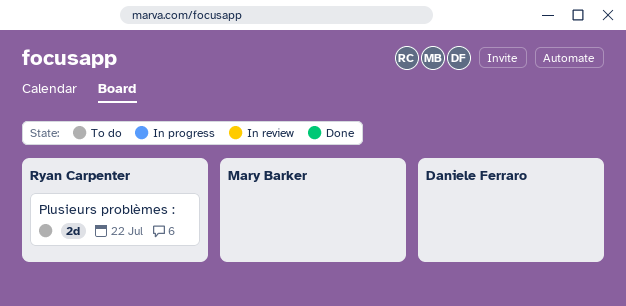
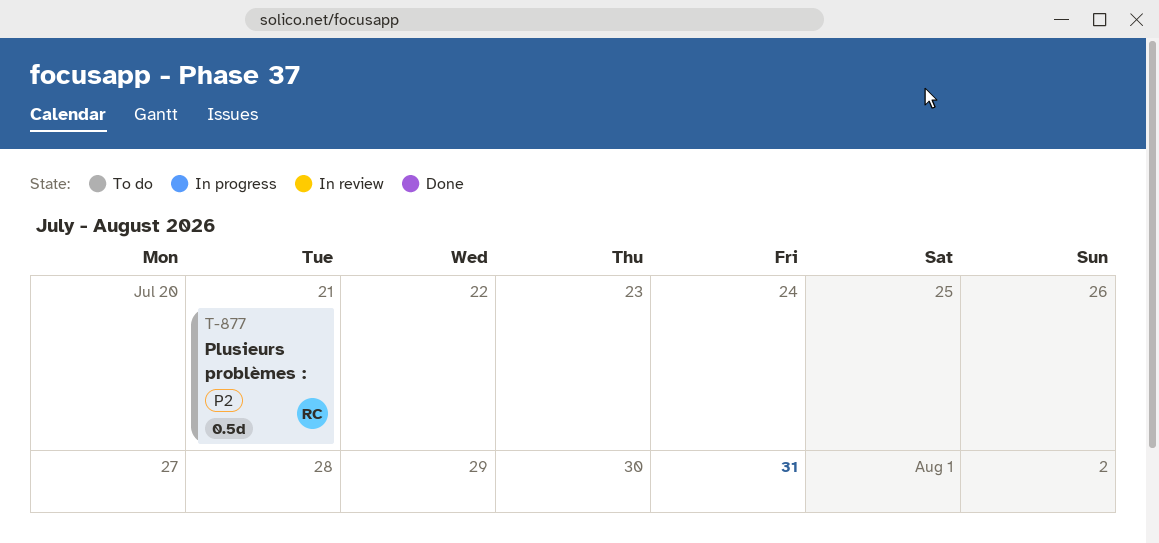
Plusieurs problèmes :, estimate: 2d -> 0.5d
Plusieurs problèmes :, due: Jul 22 -> Jul 21

